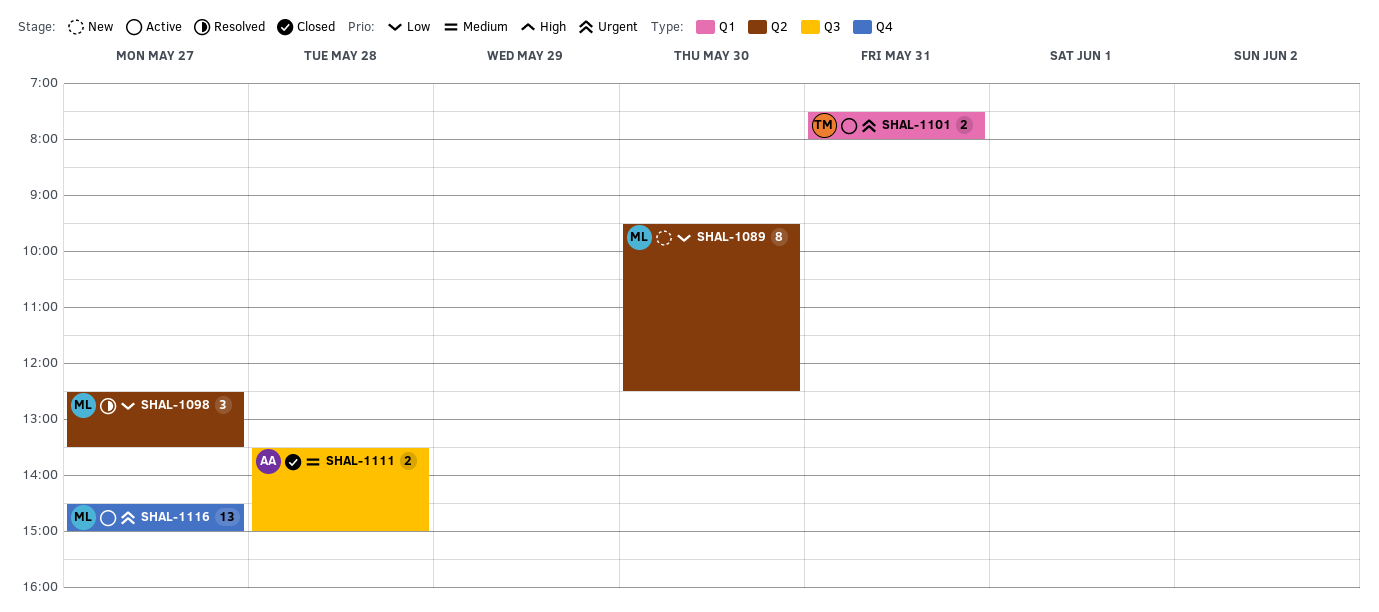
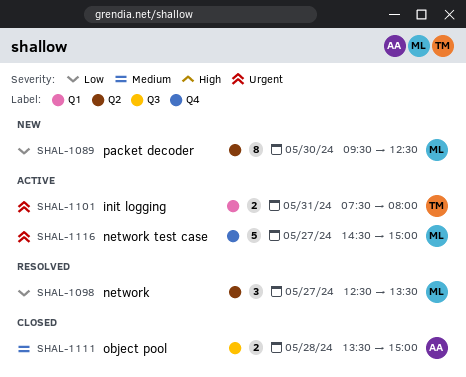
SHAL-1116, estimate: 13 -> 5

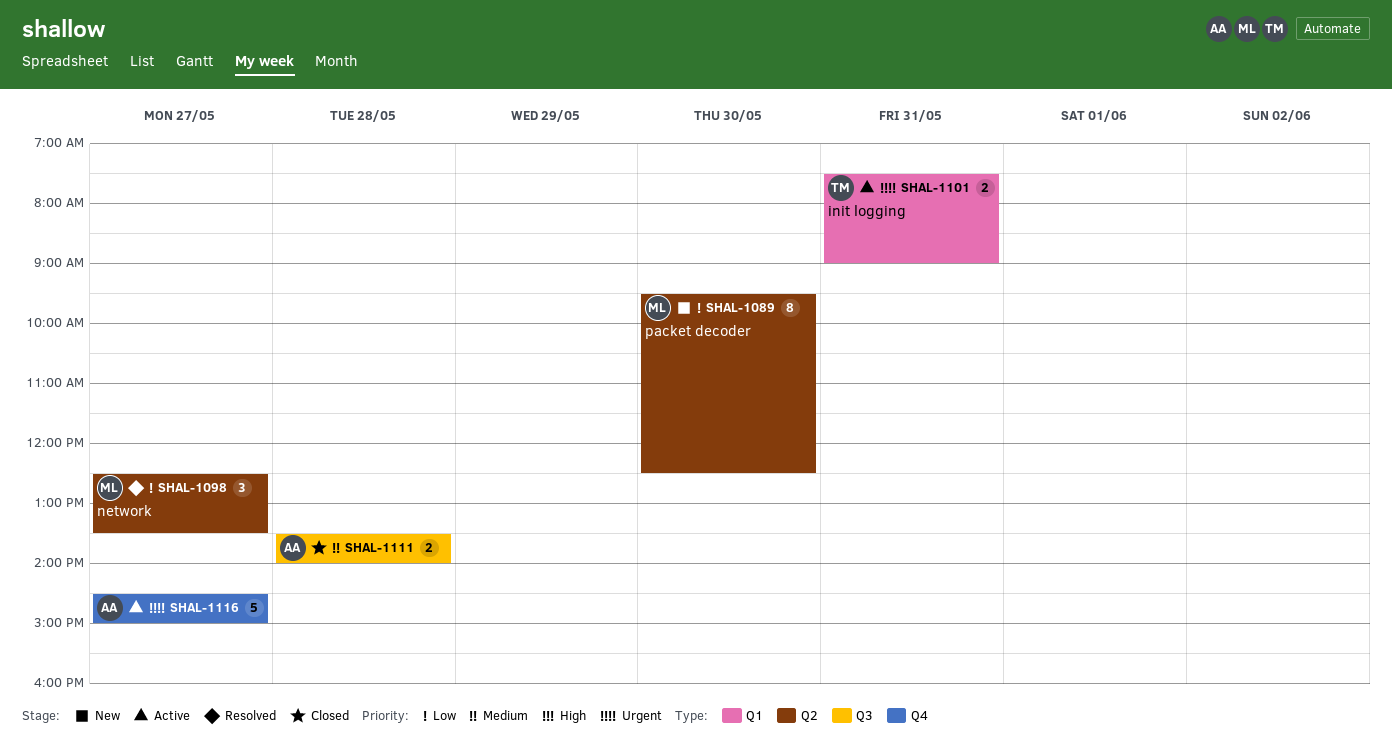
SHAL-1101, ends: 08:00 -> 09:00
SHAL-1111, ends: 15:00 -> 14:00
SHAL-1116, owner: ML -> AA

